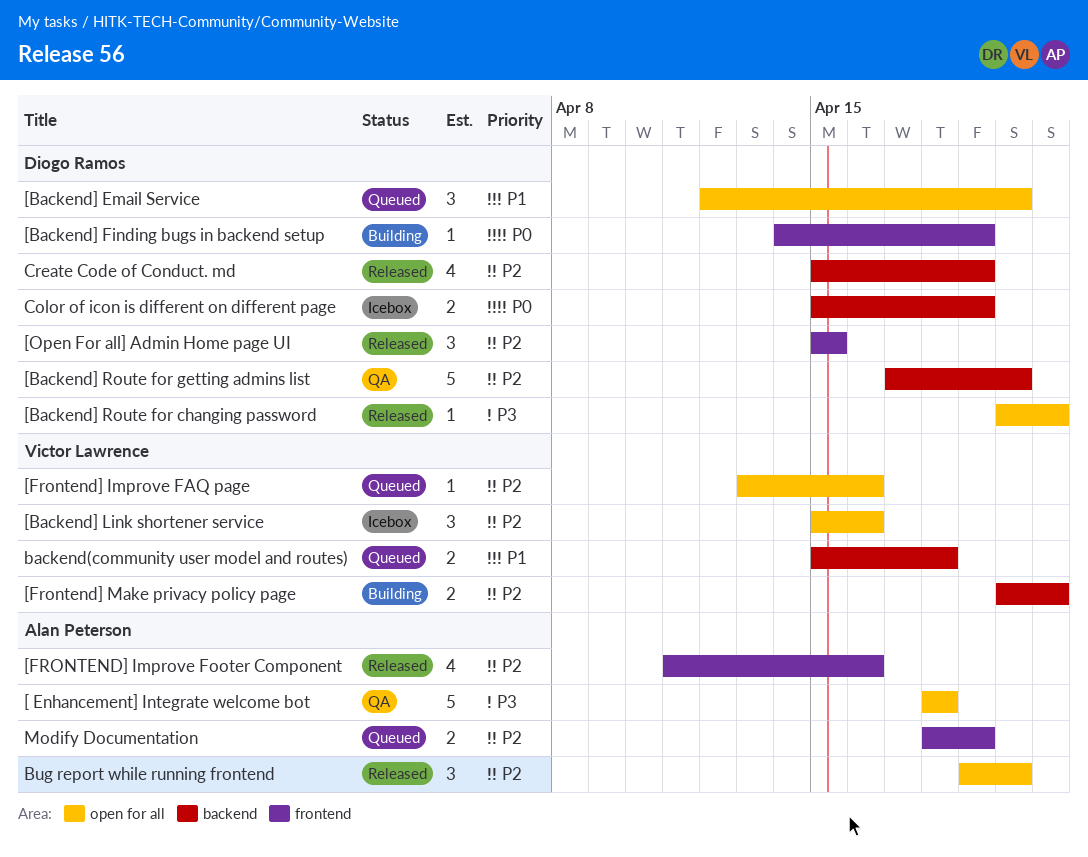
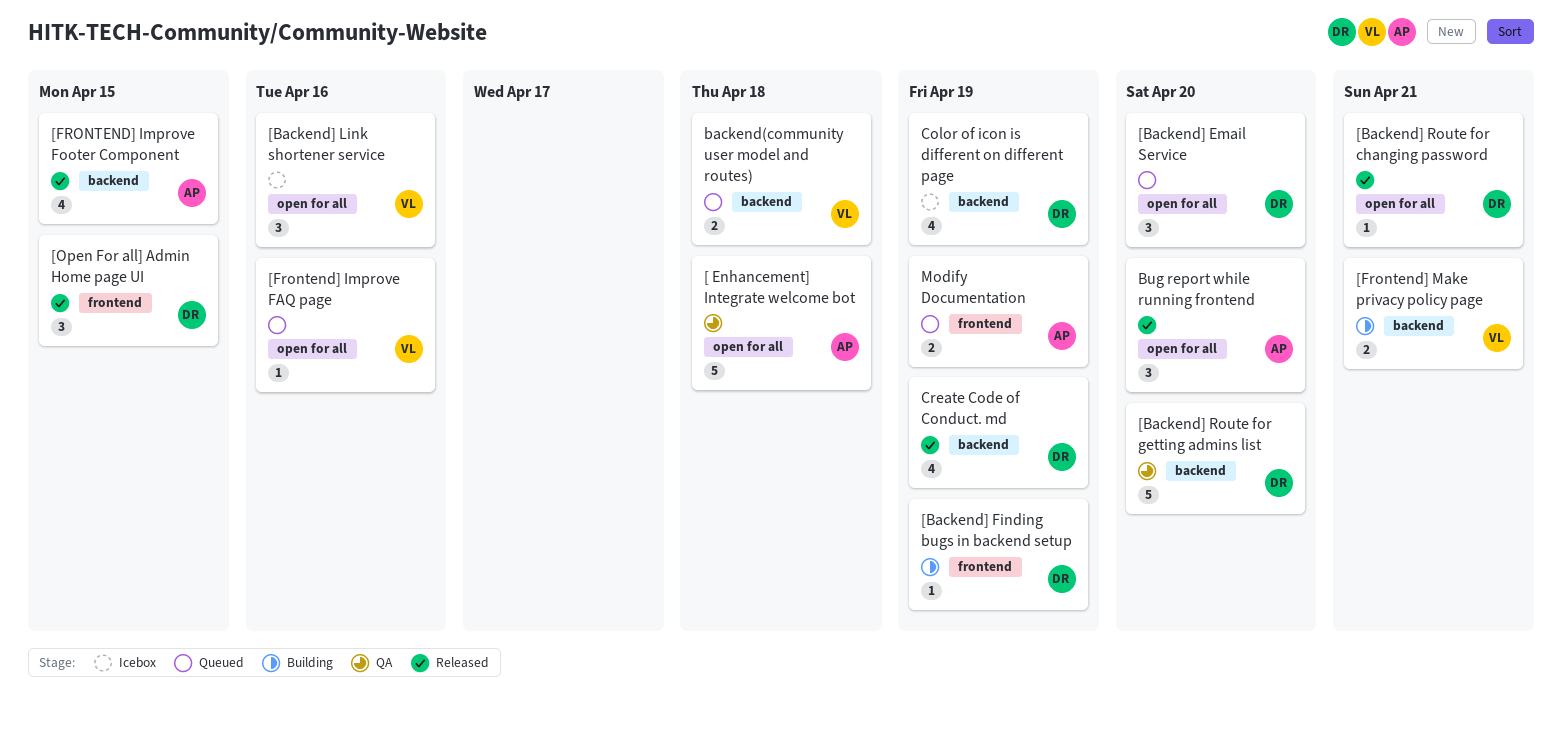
[FRONTEND] Improve Footer Component, label: frontend -> backend
[FRONTEND] Improve Footer Component, due: Apr 16 -> Apr 15
Color of icon is different on different page, estimate: 2 -> 4

